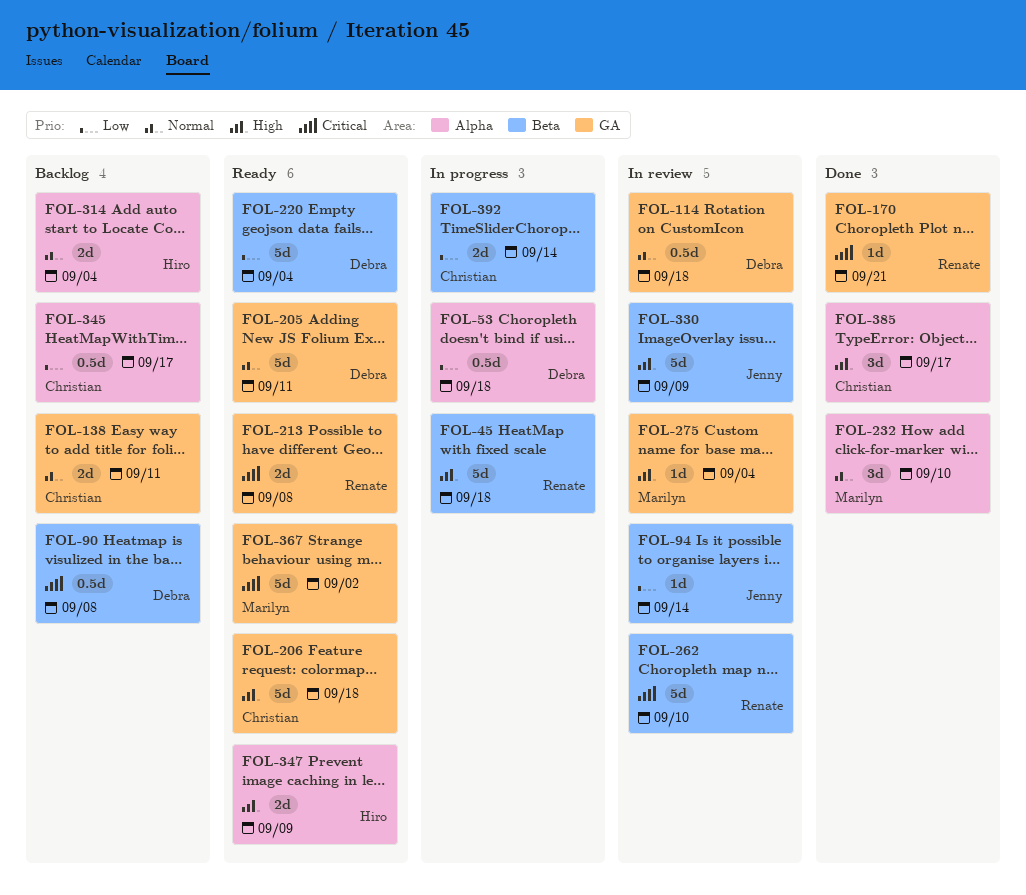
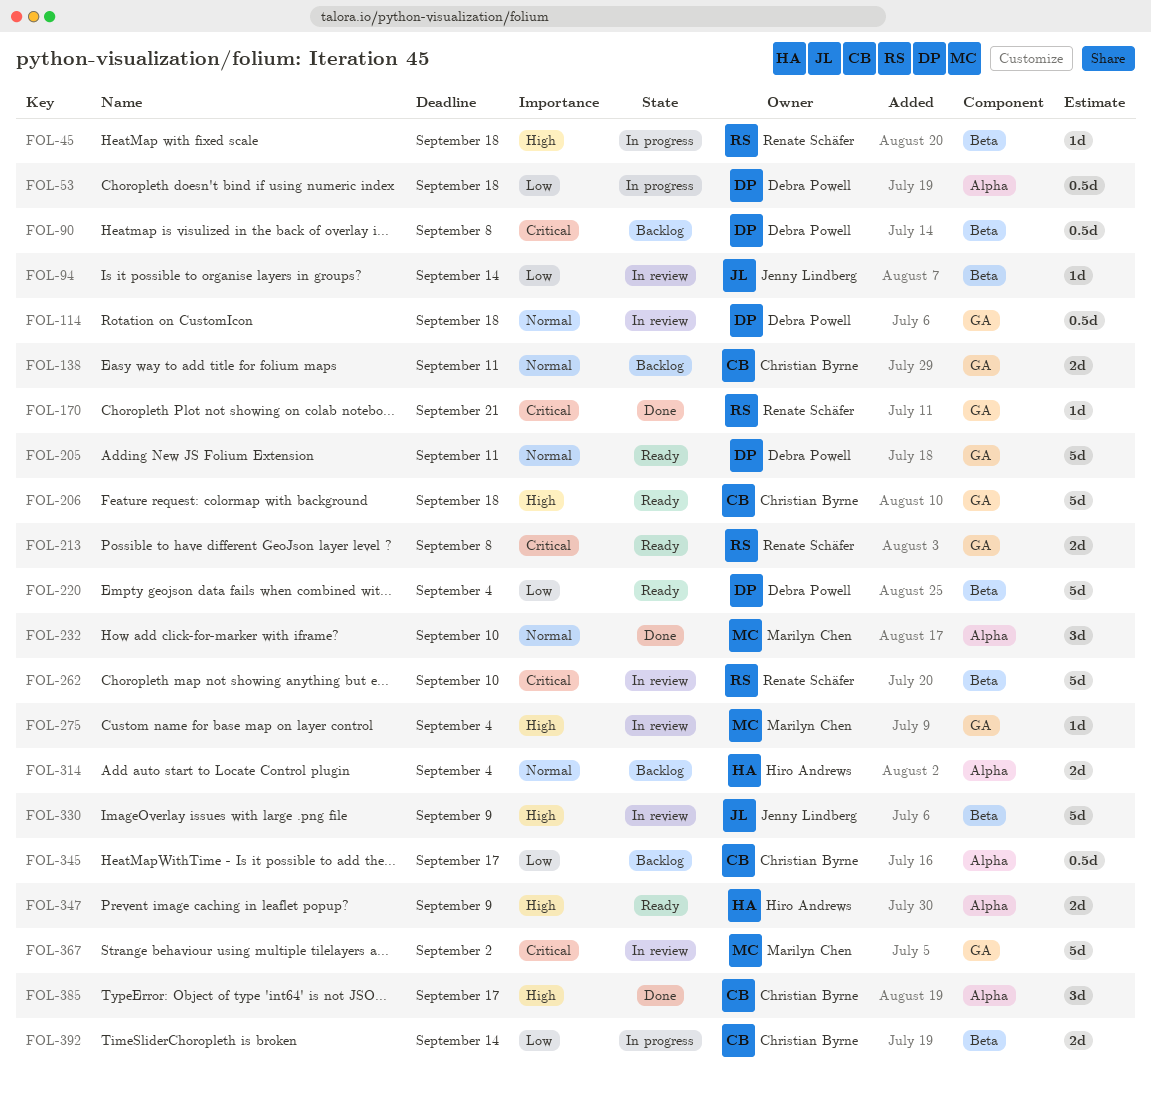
FOL-45, estimate: 5d -> 1d
FOL-367, status: Ready -> In review

